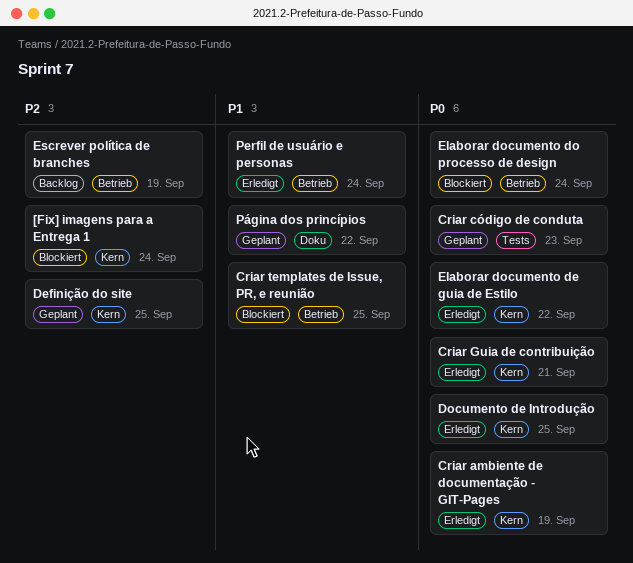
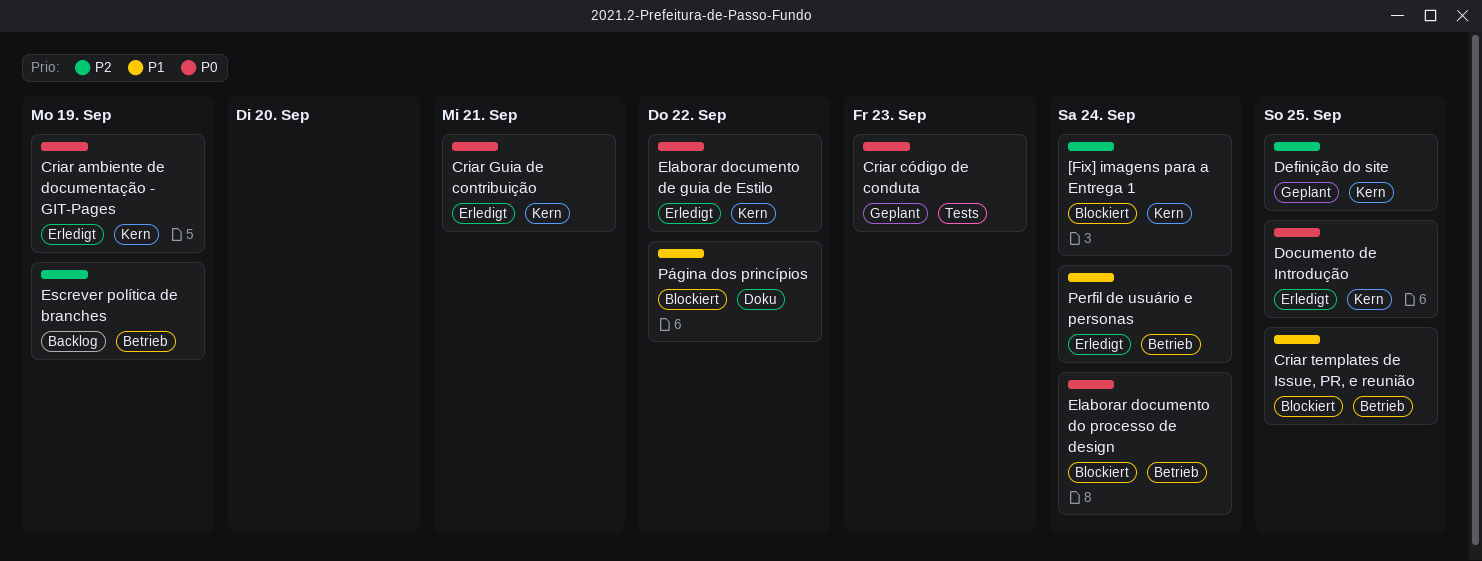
Página dos princípios, status: Geplant -> Blockiert

